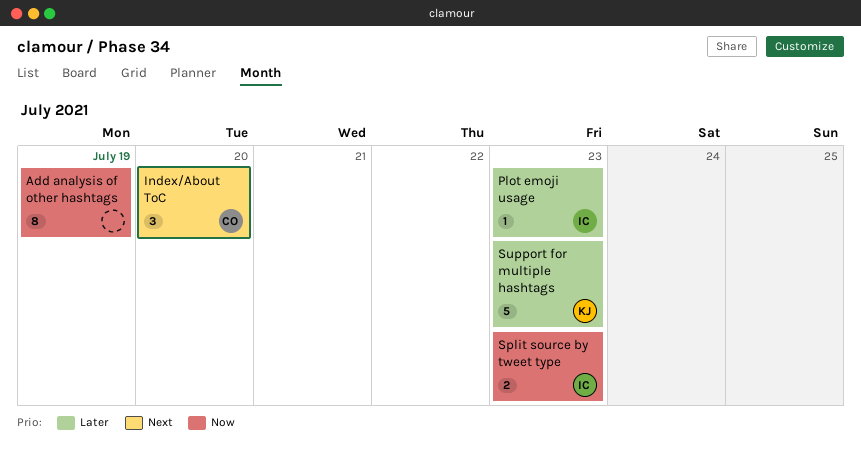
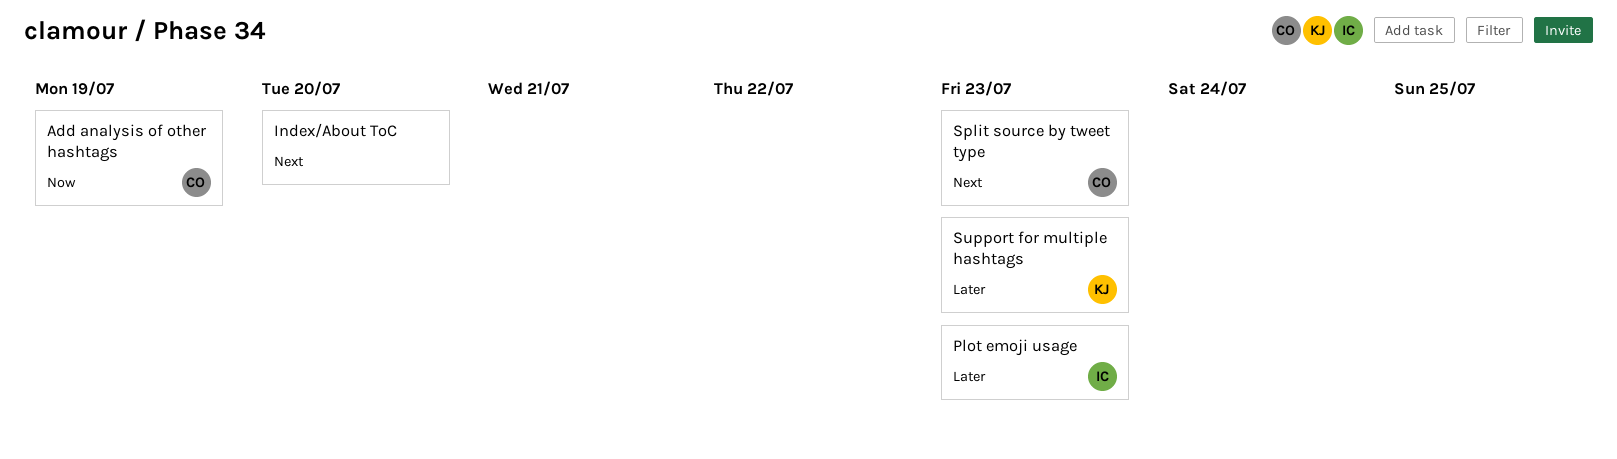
Add analysis of other hashtags, owner: none -> CO
Index/About ToC, owner: CO -> none
Split source by tweet type, owner: IC -> CO
Split source by tweet type, priority: Now -> Next

